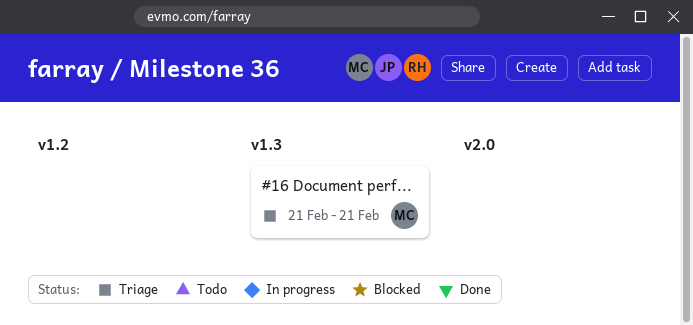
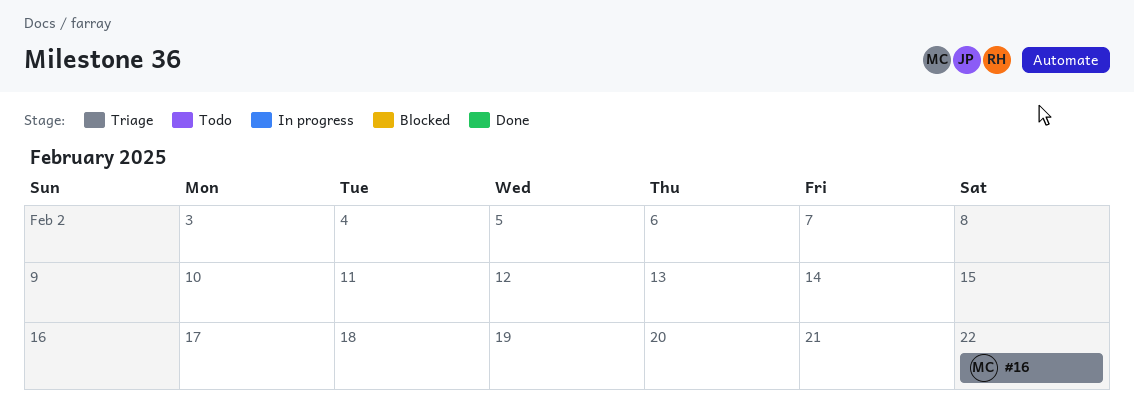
#16, start: Feb 21 -> Feb 22
#16, due: Feb 21 -> Feb 22

